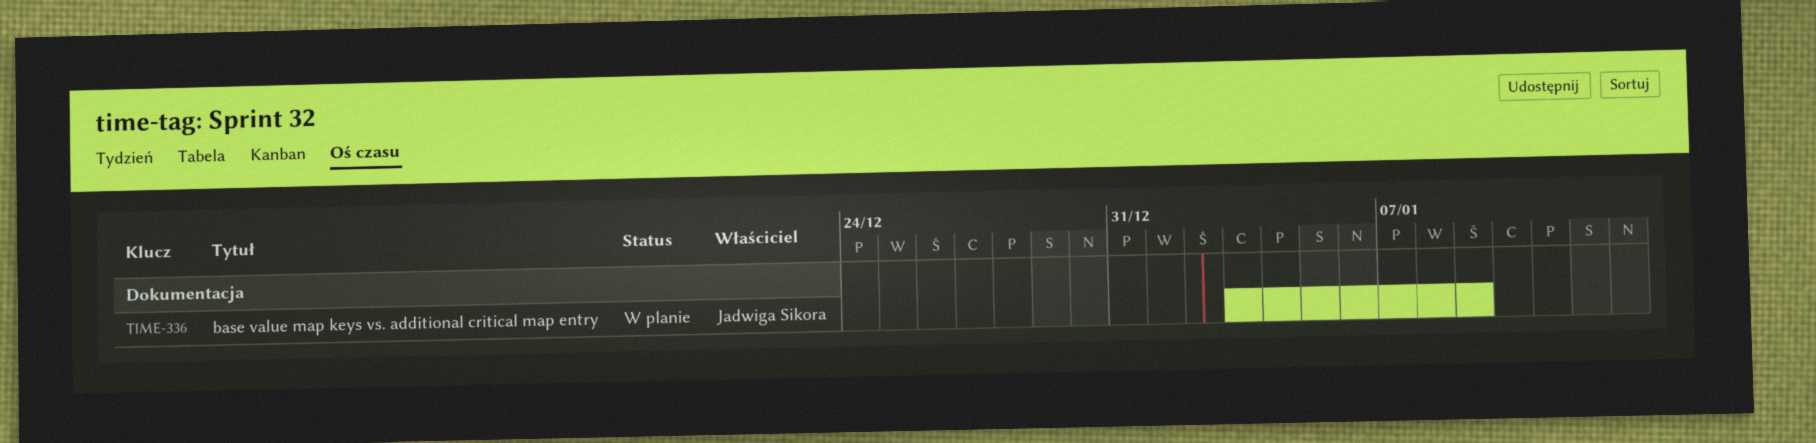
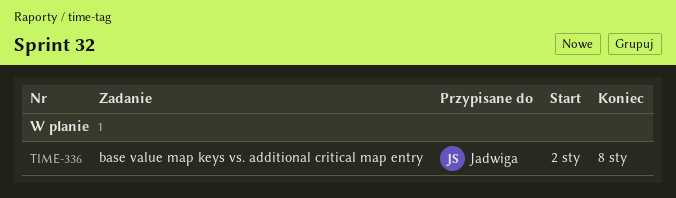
TIME-336, start: Jan 3 -> Jan 2
TIME-336, due: Jan 9 -> Jan 8

